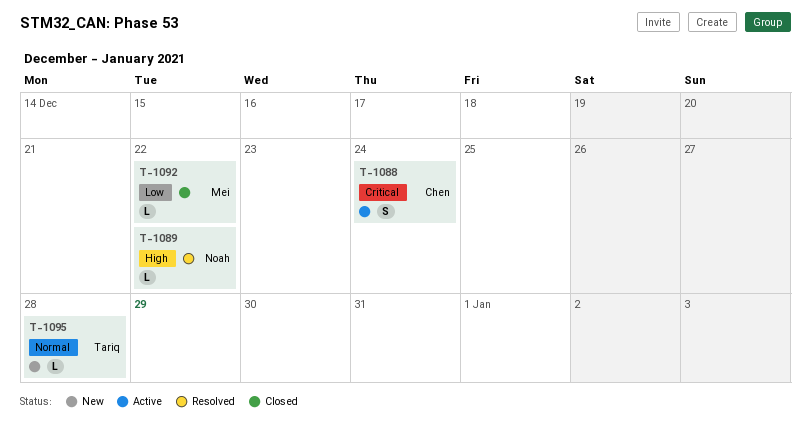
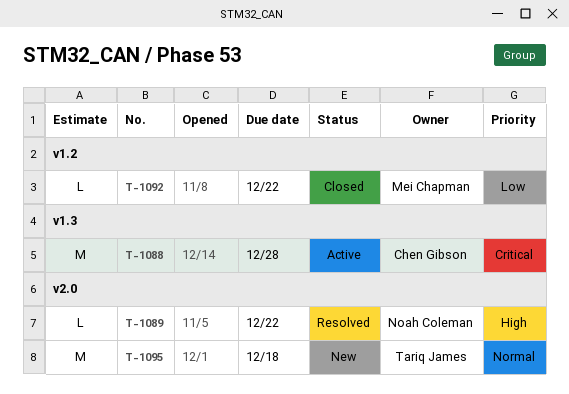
T-1088, estimate: S -> M
T-1088, due: Dec 24 -> Dec 28
T-1095, estimate: L -> M
T-1095, due: Dec 28 -> Dec 18

